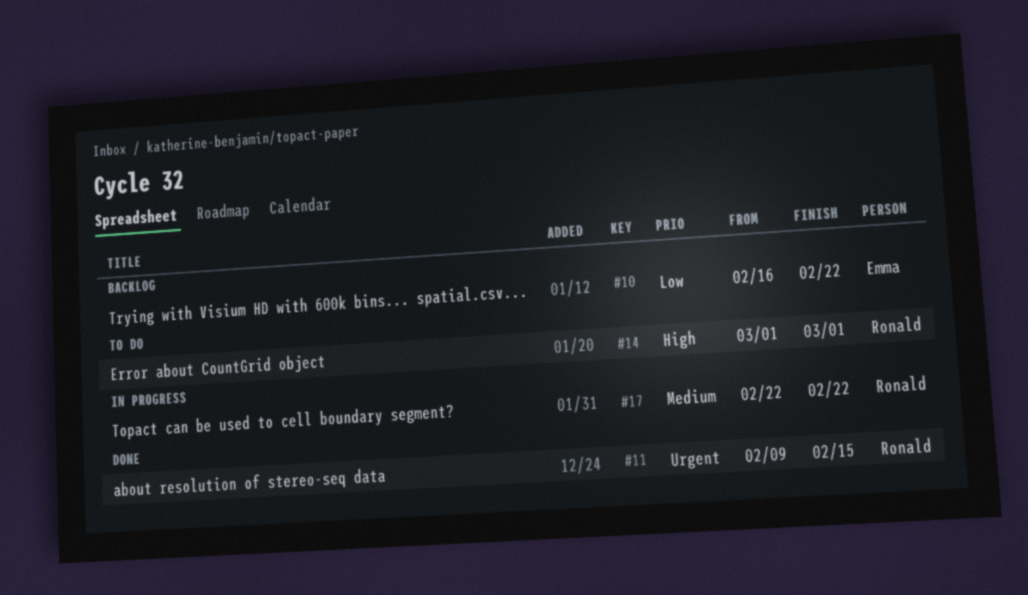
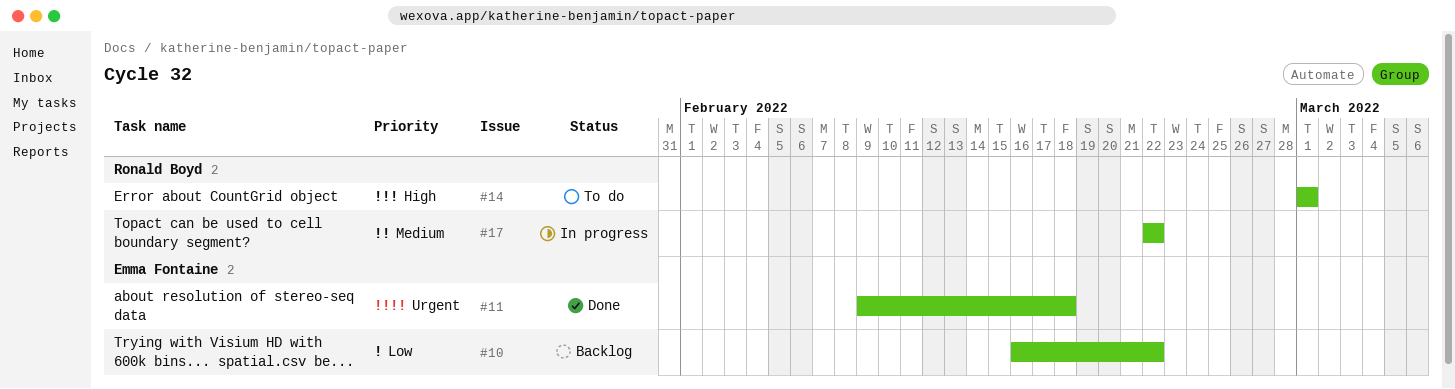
#11, owner: Ronald Boyd -> Emma Fontaine
#11, due: Feb 15 -> Feb 18

